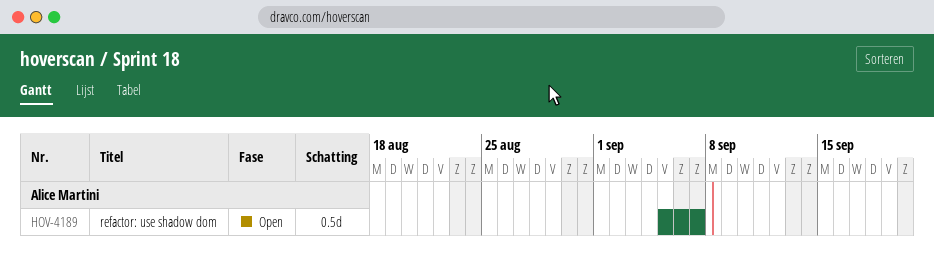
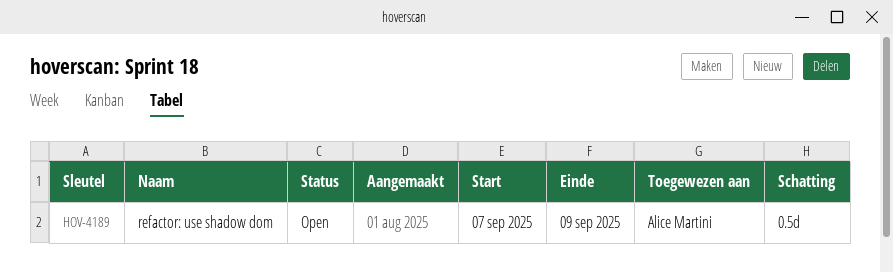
HOV-4189, start: Sep 5 -> Sep 7
HOV-4189, due: Sep 7 -> Sep 9

